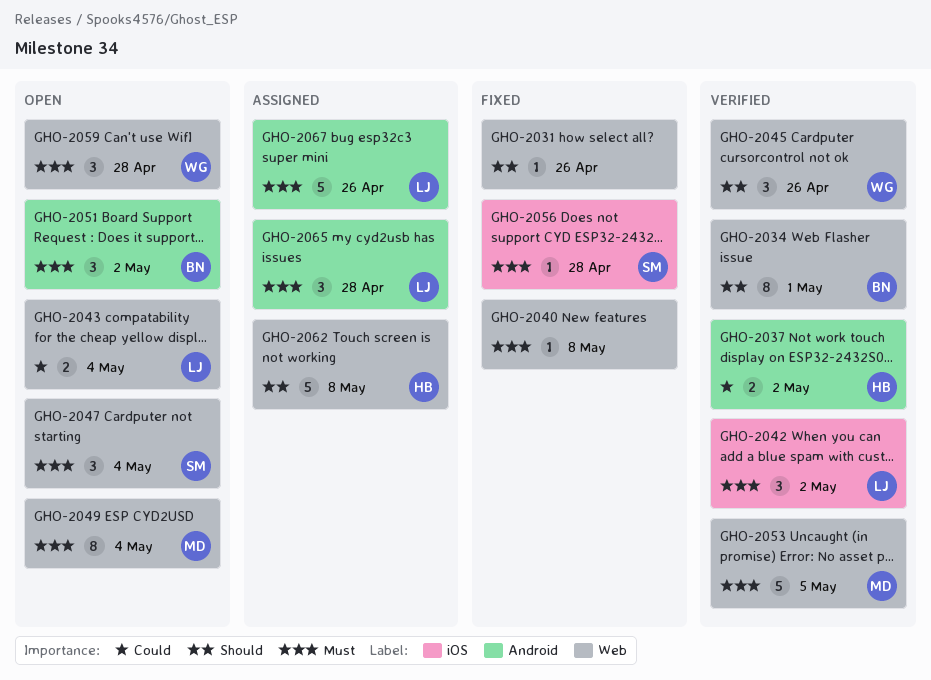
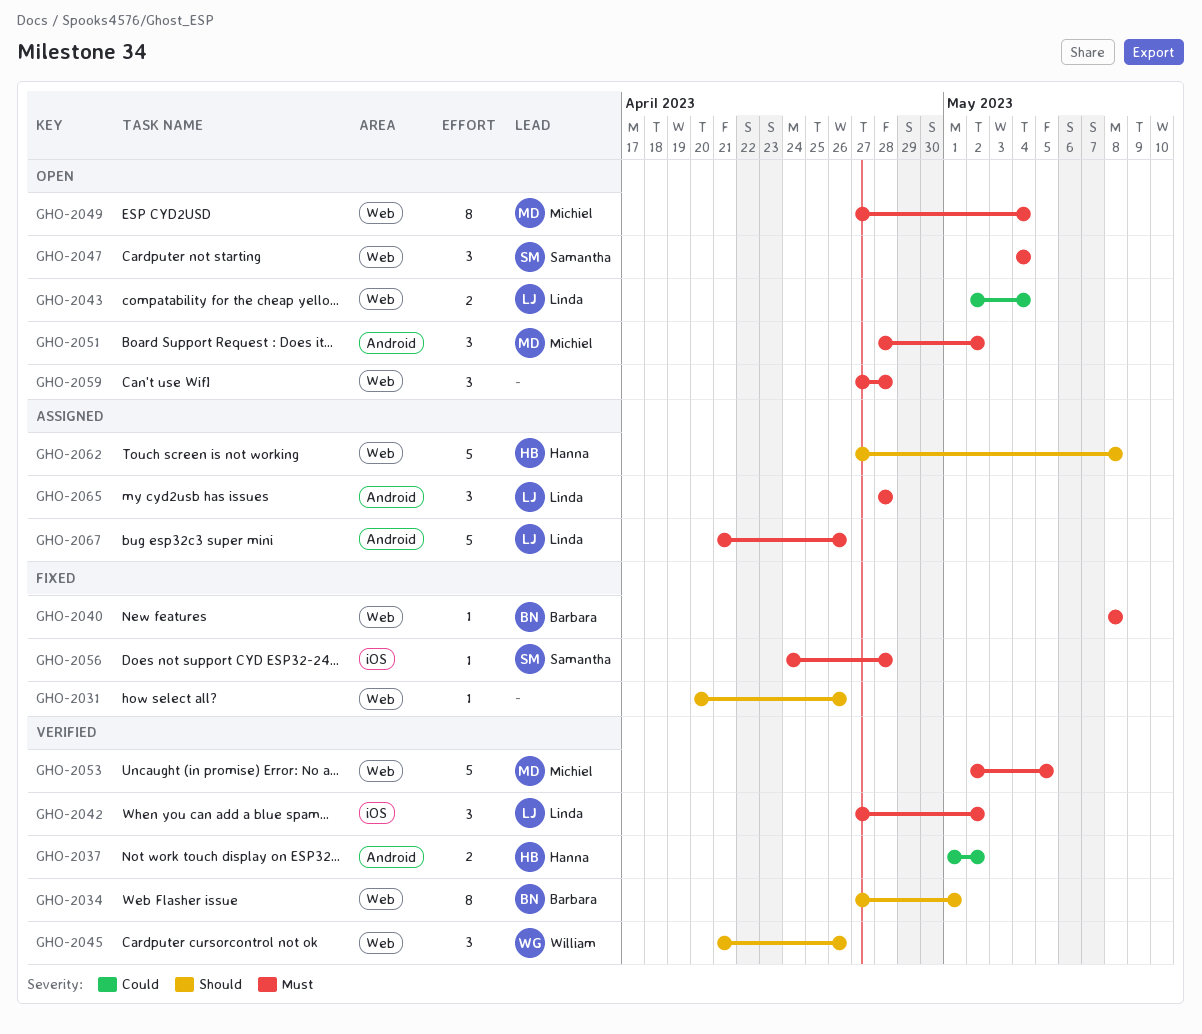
GHO-2040, owner: none -> Barbara
GHO-2051, owner: Barbara -> Michiel
GHO-2059, owner: William -> none

